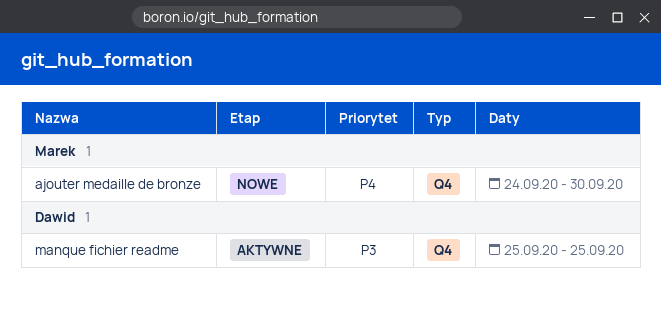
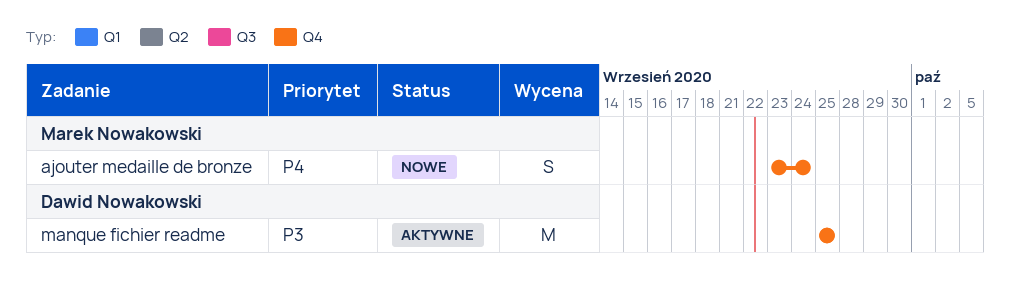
ajouter medaille de bronze, start: Sep 24 -> Sep 23
ajouter medaille de bronze, due: Sep 30 -> Sep 24

